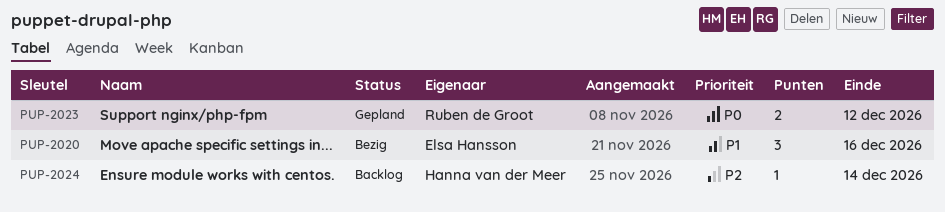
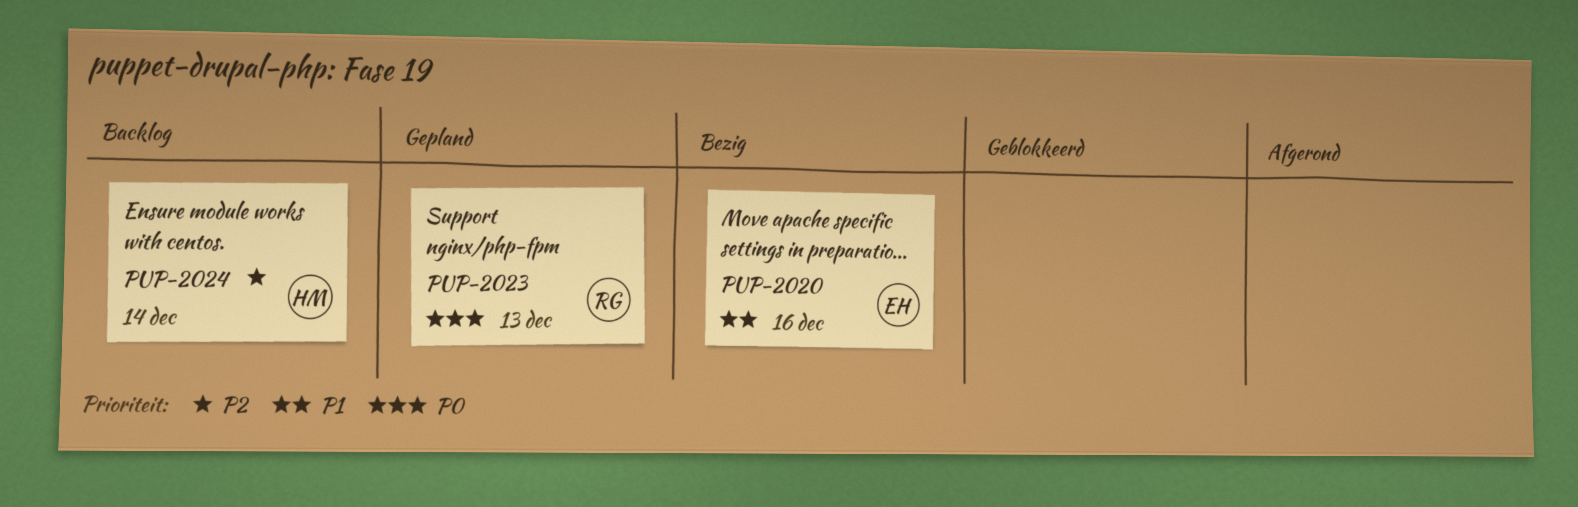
PUP-2023, due: Dec 12 -> Dec 13

